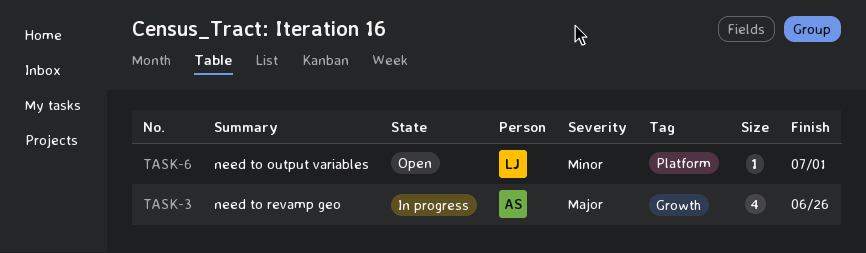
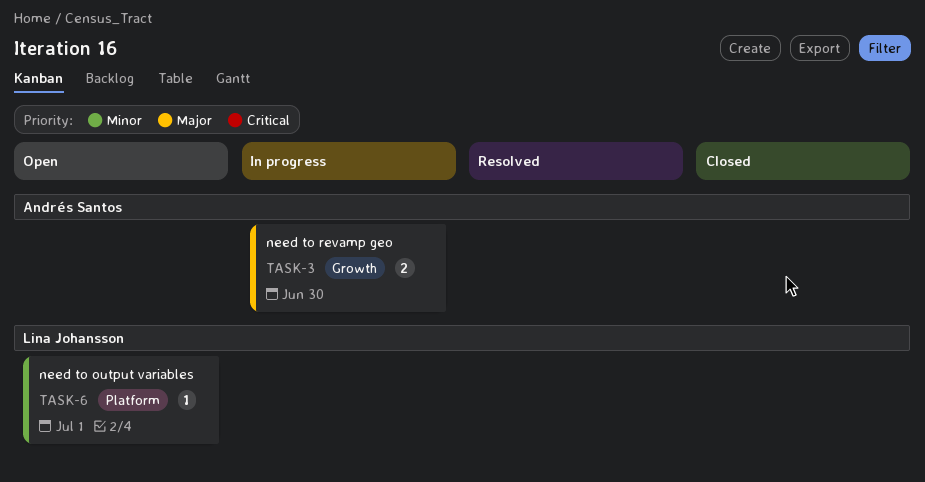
TASK-3, estimate: 4 -> 2
TASK-3, due: Jun 26 -> Jun 30

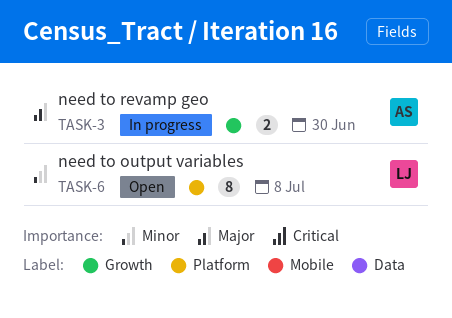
TASK-6, estimate: 1 -> 8
TASK-6, due: Jul 1 -> Jul 8

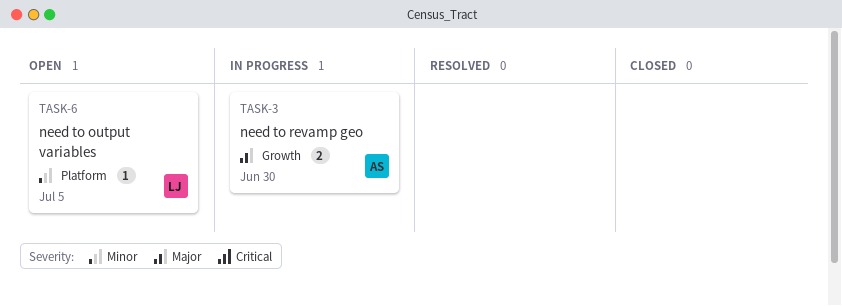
TASK-6, estimate: 8 -> 1
TASK-6, due: Jul 8 -> Jul 5

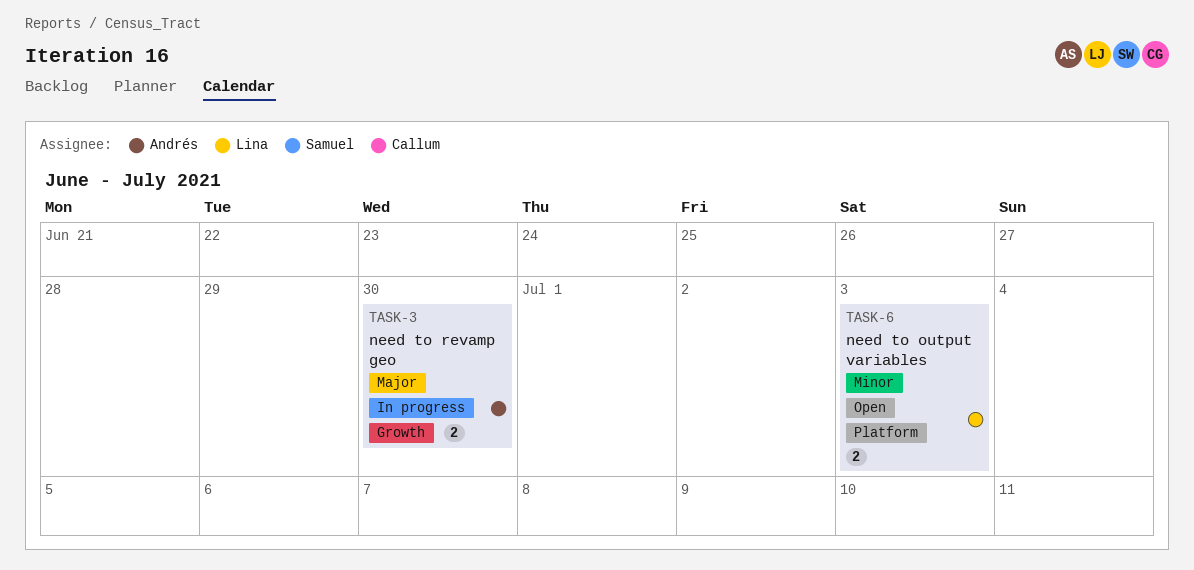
TASK-6, estimate: 1 -> 2
TASK-6, due: Jul 5 -> Jul 3

